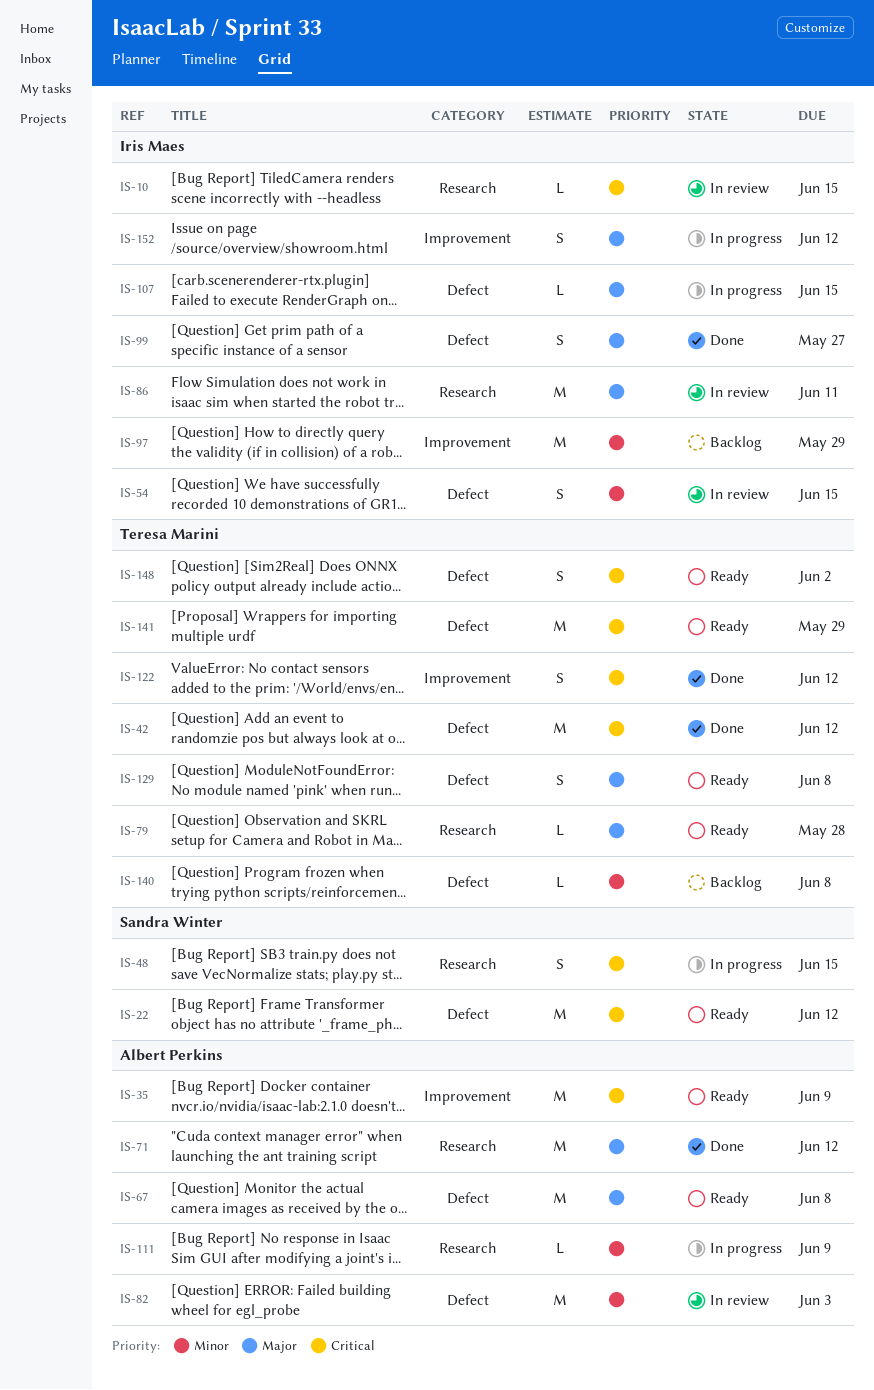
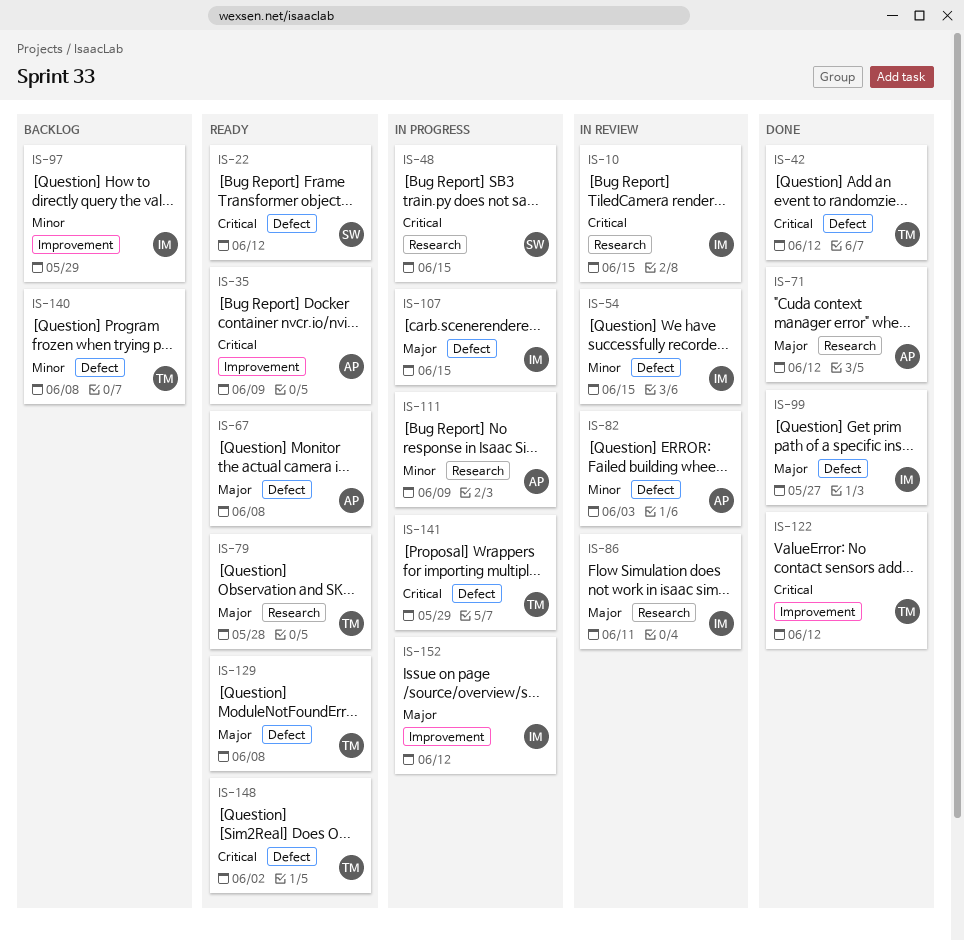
IS-141, status: Ready -> In progress

